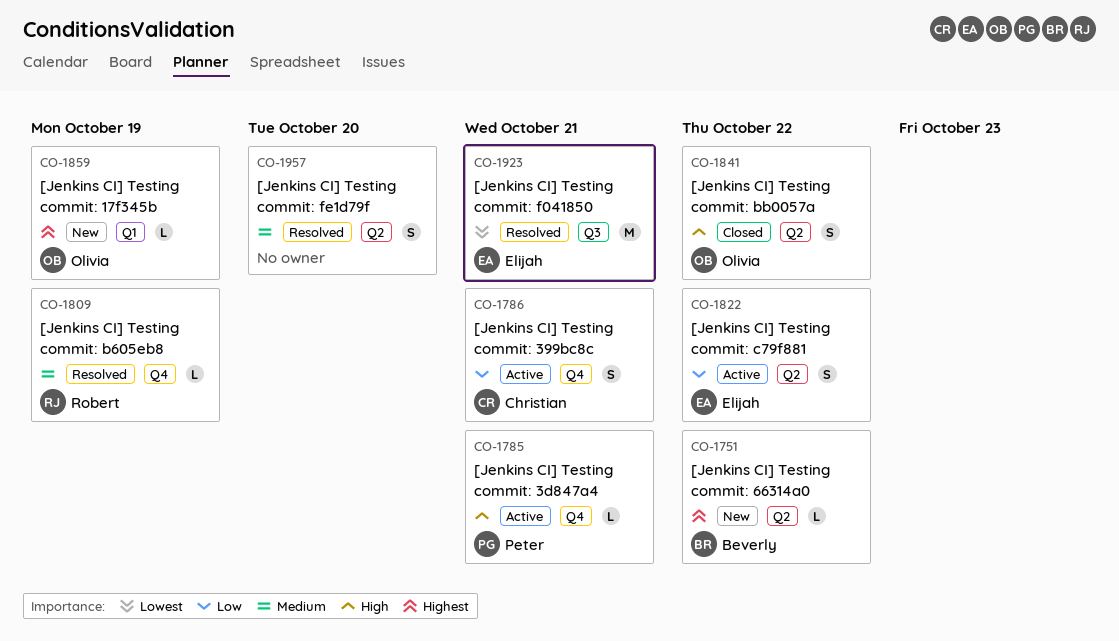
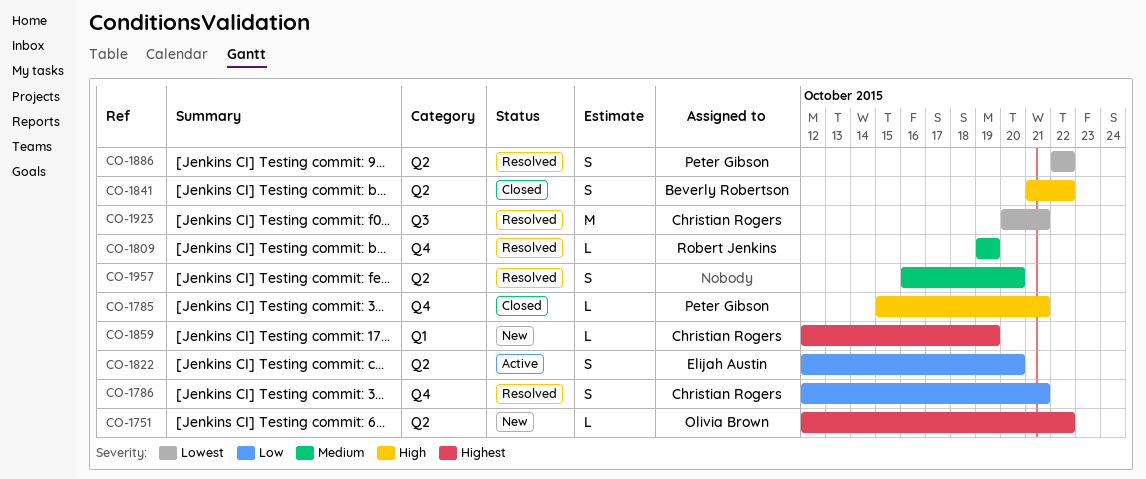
CO-1751, owner: Beverly Robertson -> Olivia Brown
CO-1785, status: Active -> Closed
CO-1786, status: Active -> Resolved
CO-1822, due: Oct 22 -> Oct 20
CO-1841, owner: Olivia Brown -> Beverly Robertson
CO-1859, owner: Olivia Brown -> Christian Rogers
CO-1886: none -> present
CO-1923, owner: Elijah Austin -> Christian Rogers

